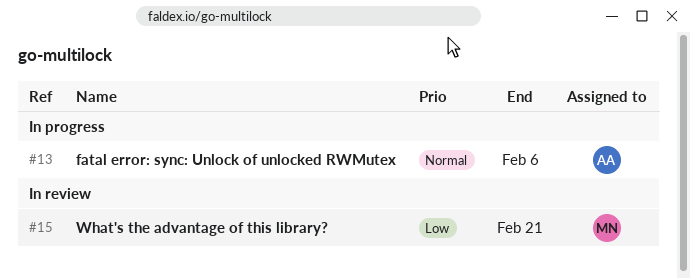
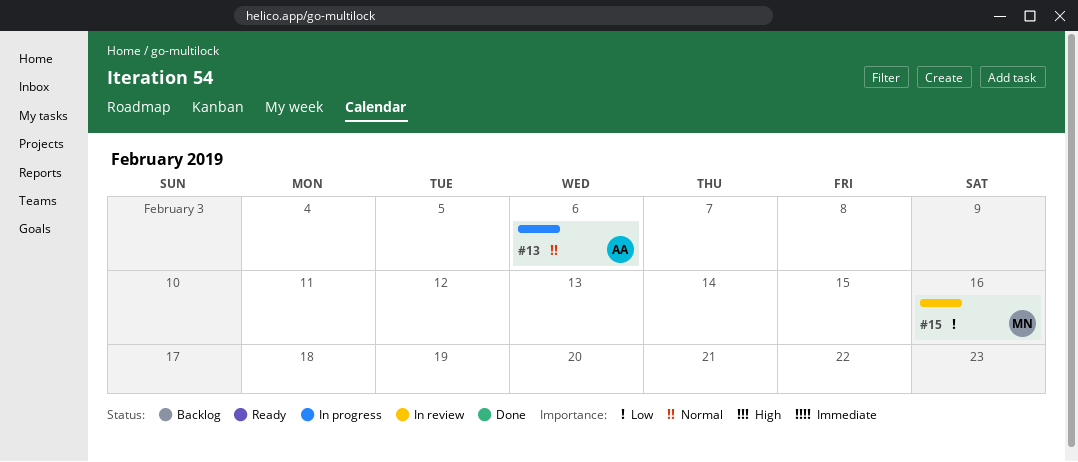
#15, due: Feb 21 -> Feb 16

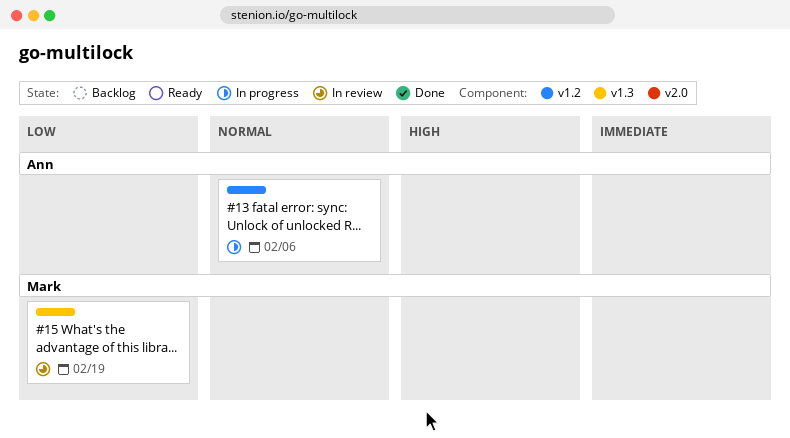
#15, due: Feb 16 -> Feb 19

